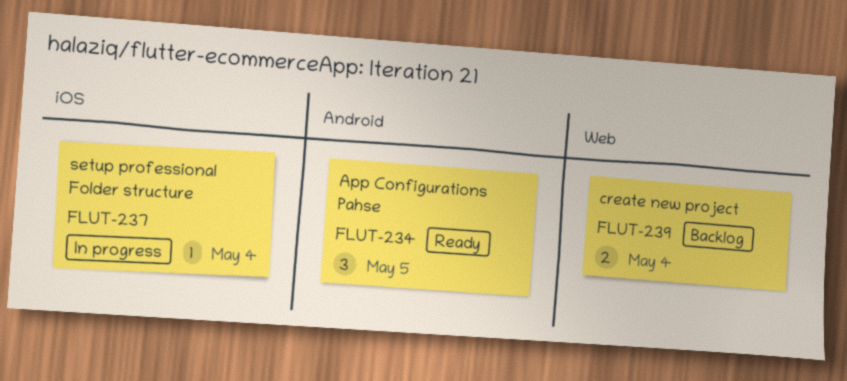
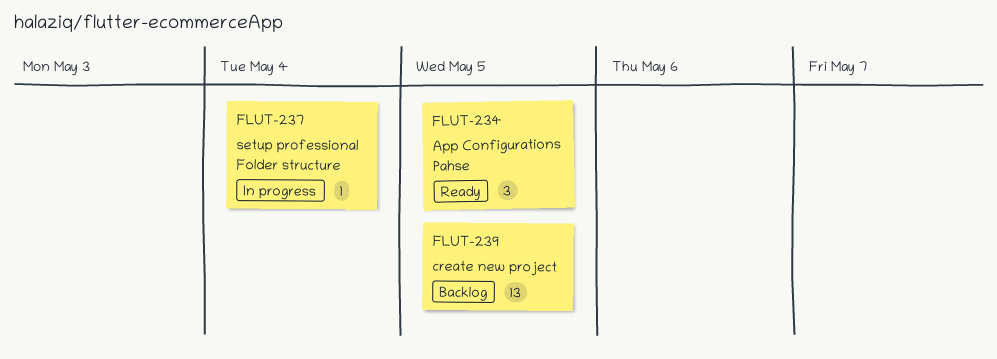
FLUT-239, estimate: 2 -> 13
FLUT-239, due: May 4 -> May 5

